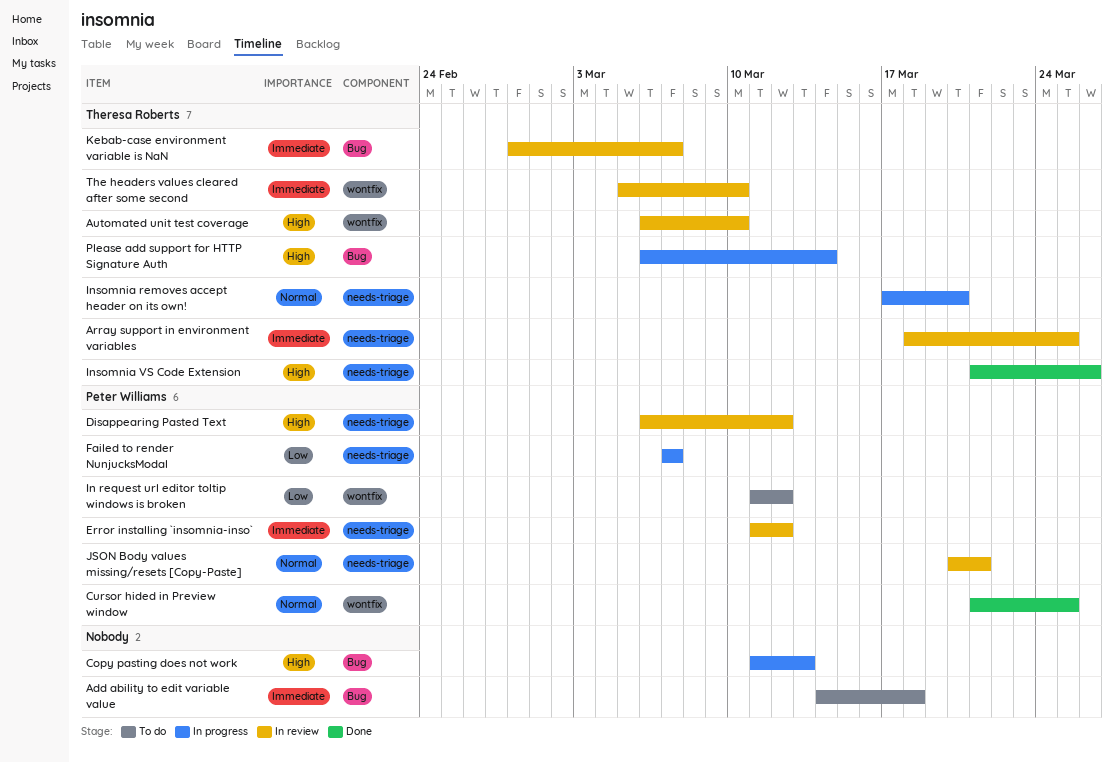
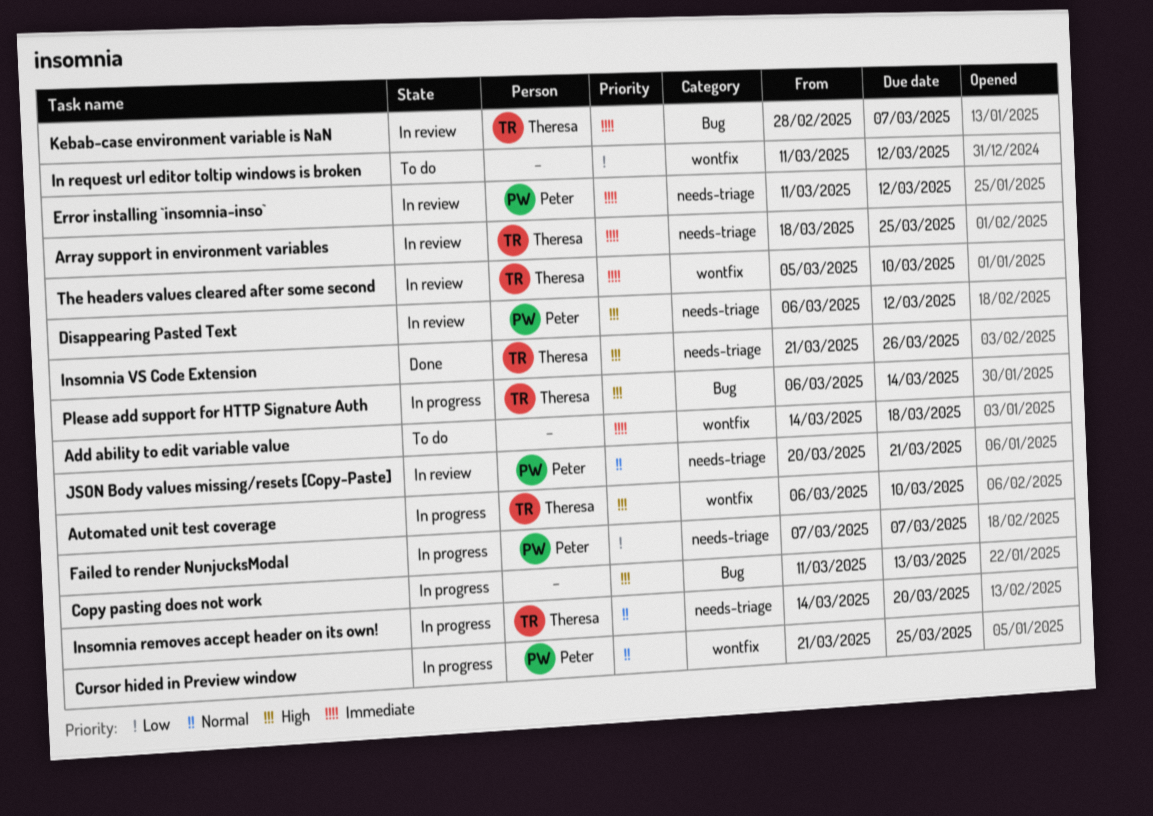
Add ability to edit variable value, label: Bug -> wontfix
Automated unit test coverage, status: In review -> In progress
Cursor hided in Preview window, status: Done -> In progress
In request url editor toltip windows is broken, owner: Peter Williams -> none
Insomnia removes accept header on its own!, start: Mar 17 -> Mar 14

